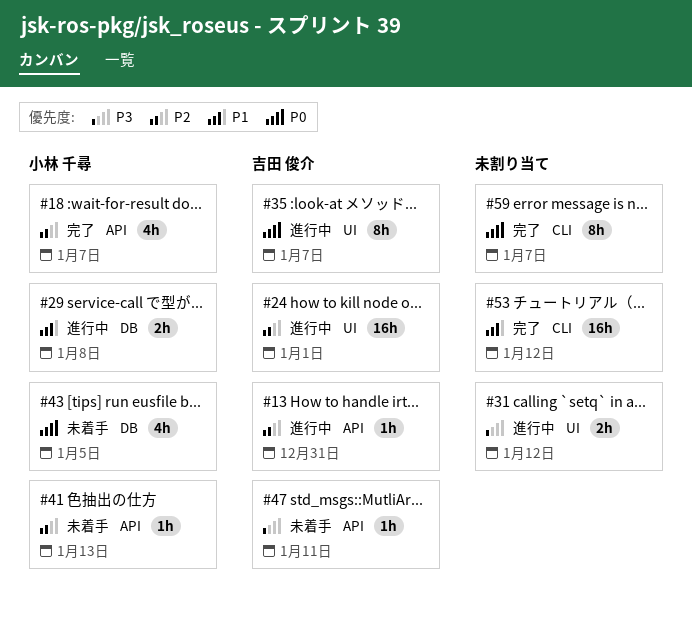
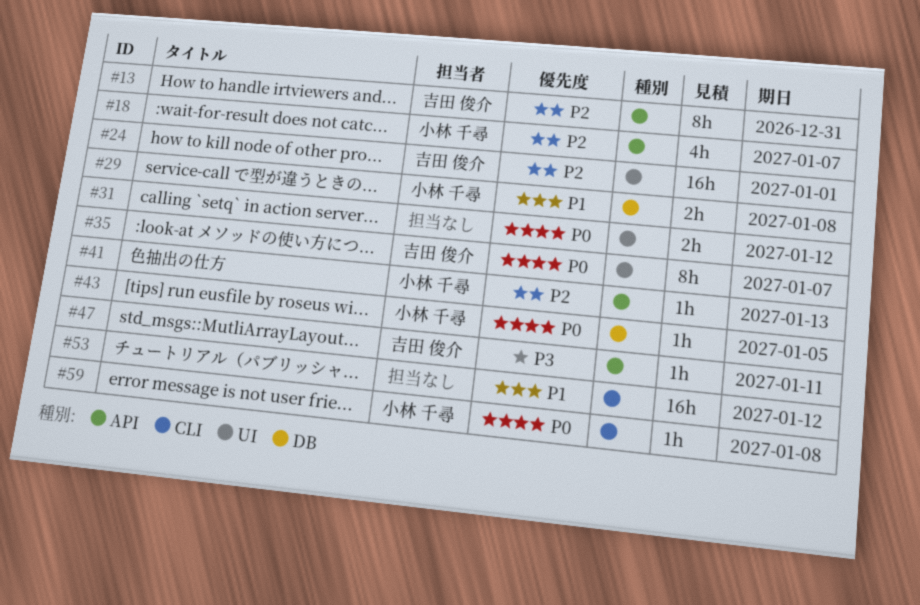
#13, estimate: 1h -> 8h
#31, priority: P3 -> P0
#43, estimate: 4h -> 1h
#59, owner: none -> 小林 千尋
#59, estimate: 8h -> 1h
#59, due: Jan 7 -> Jan 8

